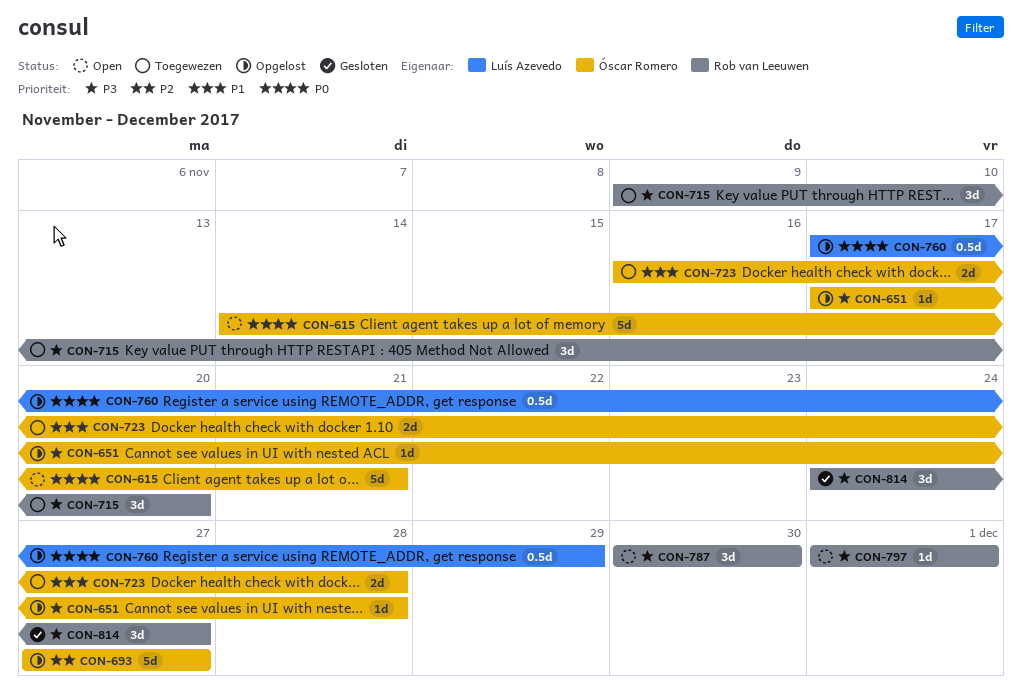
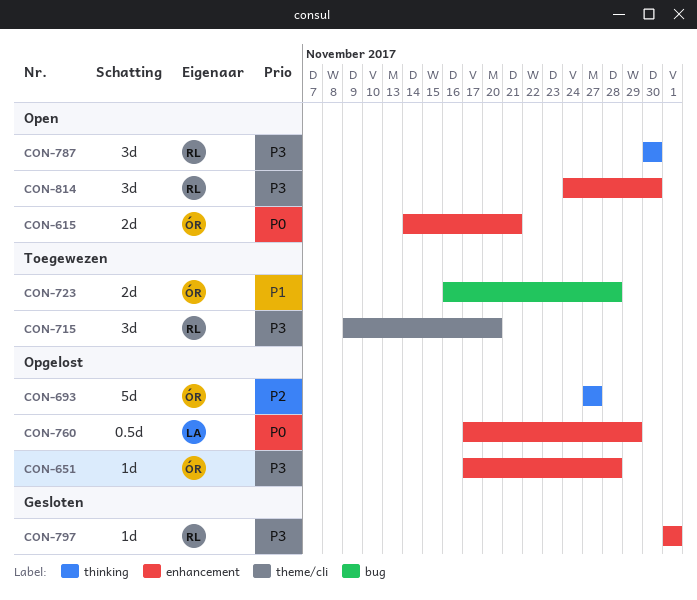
CON-615, estimate: 5d -> 2d
CON-797, status: Open -> Gesloten
CON-814, status: Gesloten -> Open
CON-814, due: Nov 27 -> Nov 30

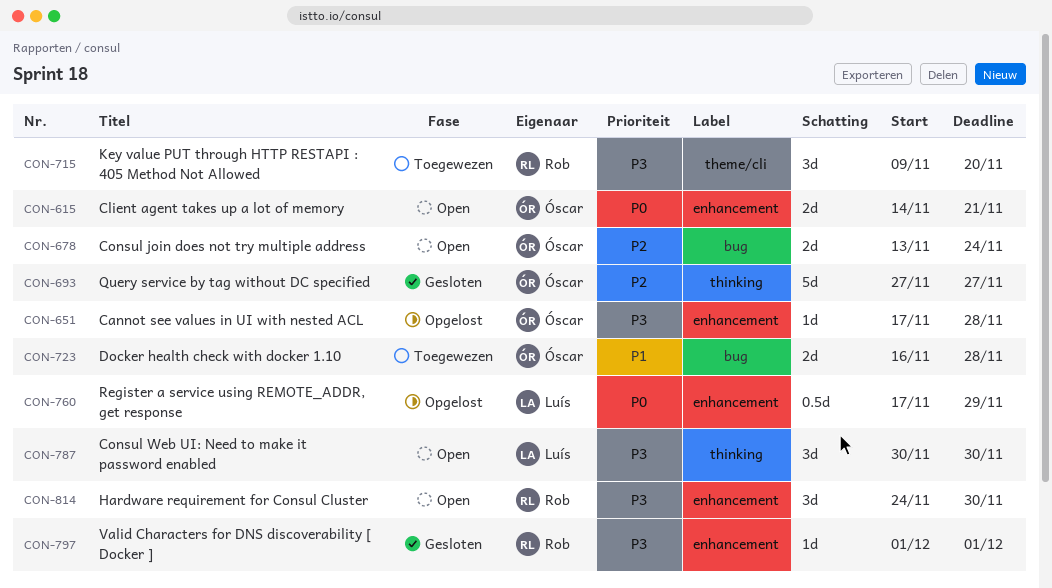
CON-678: none -> present
CON-693, status: Opgelost -> Gesloten
CON-787, owner: Rob -> Luís

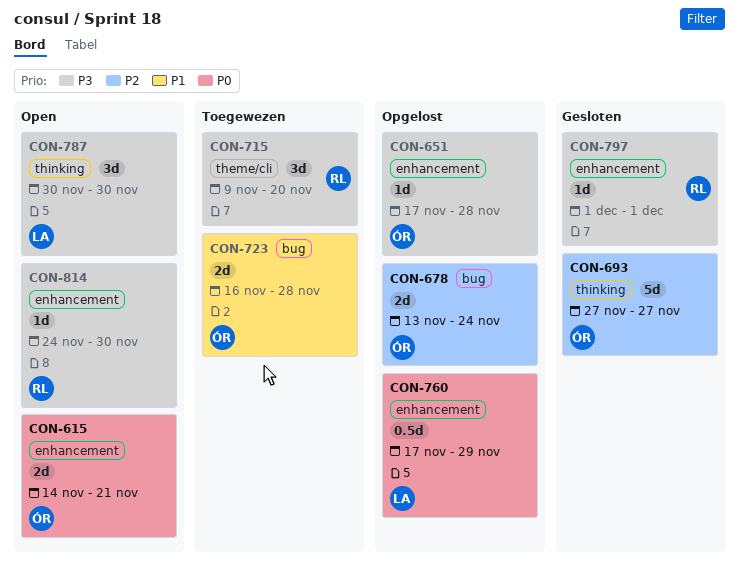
CON-678, status: Open -> Opgelost
CON-814, estimate: 3d -> 1d

